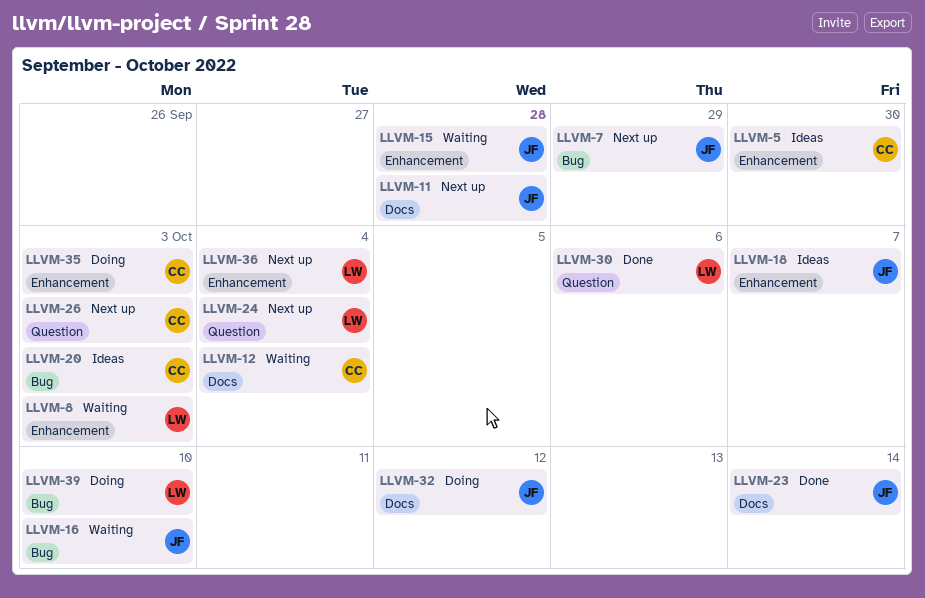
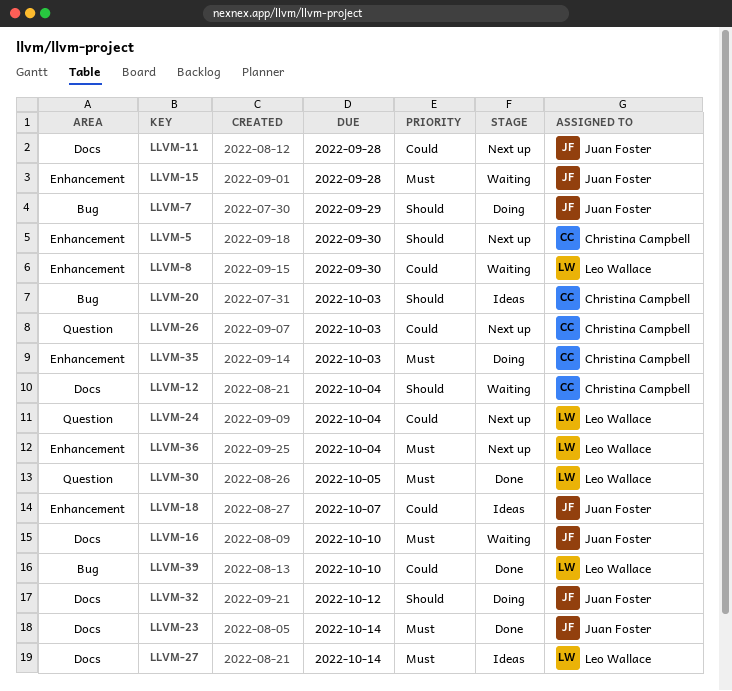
LLVM-5, status: Ideas -> Next up
LLVM-7, status: Next up -> Doing
LLVM-8, due: Oct 3 -> Sep 30
LLVM-16, label: Bug -> Docs
LLVM-27: none -> present
LLVM-30, due: Oct 6 -> Oct 5
LLVM-39, status: Doing -> Done

